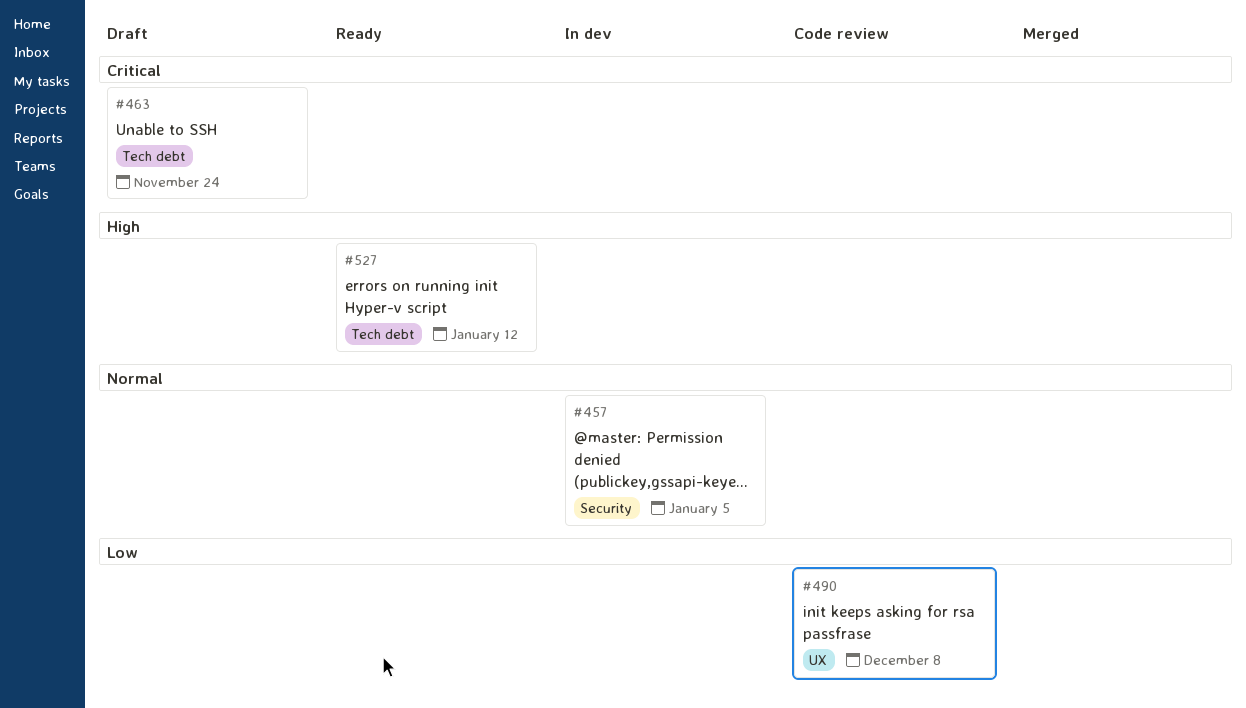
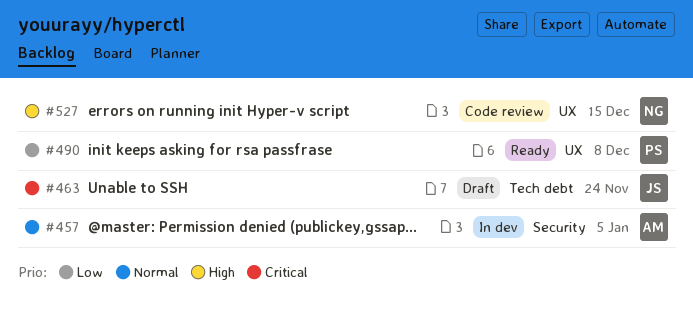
#490, status: Code review -> Ready
#527, status: Ready -> Code review
#527, label: Tech debt -> UX
#527, due: Jan 12 -> Dec 15

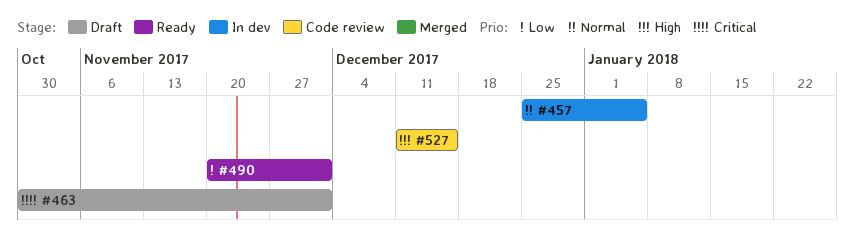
#463, due: Nov 24 -> Dec 1
#490, due: Dec 8 -> Dec 1

